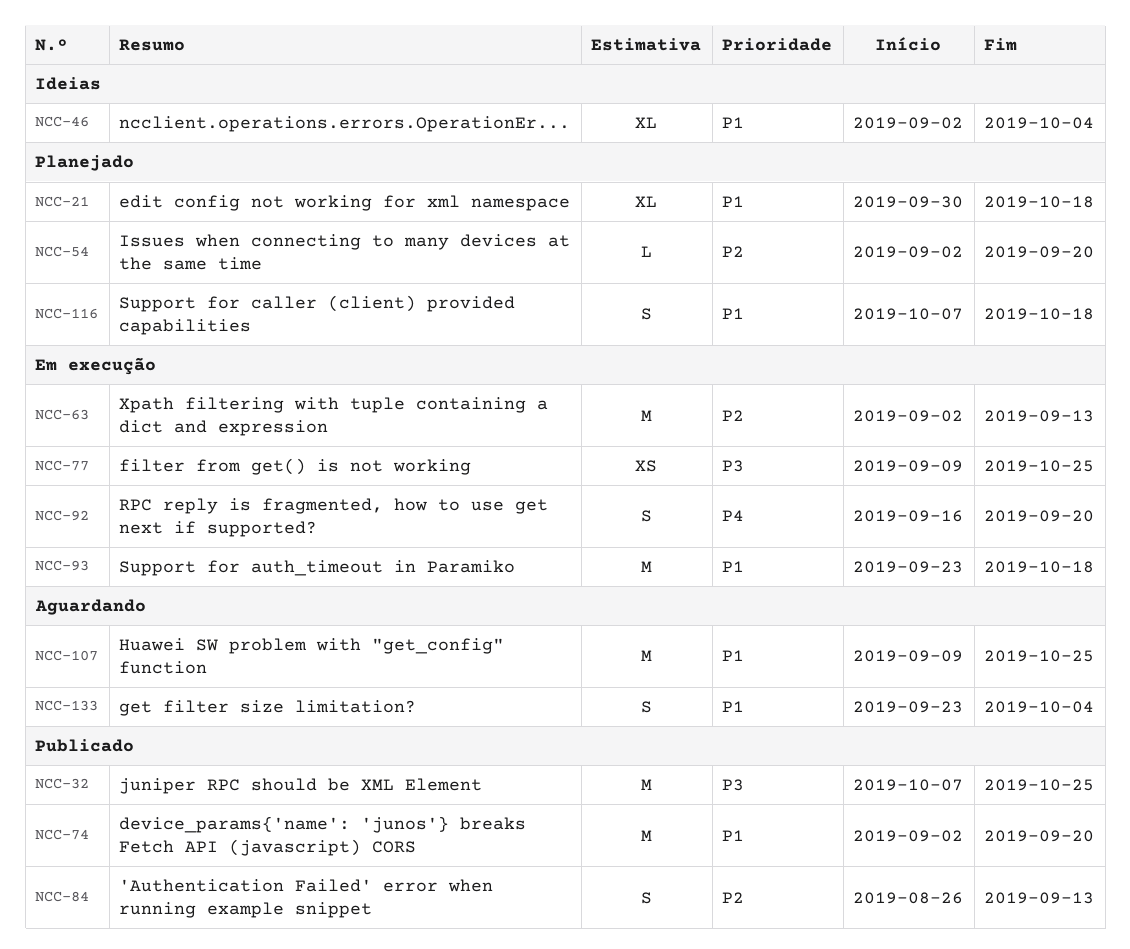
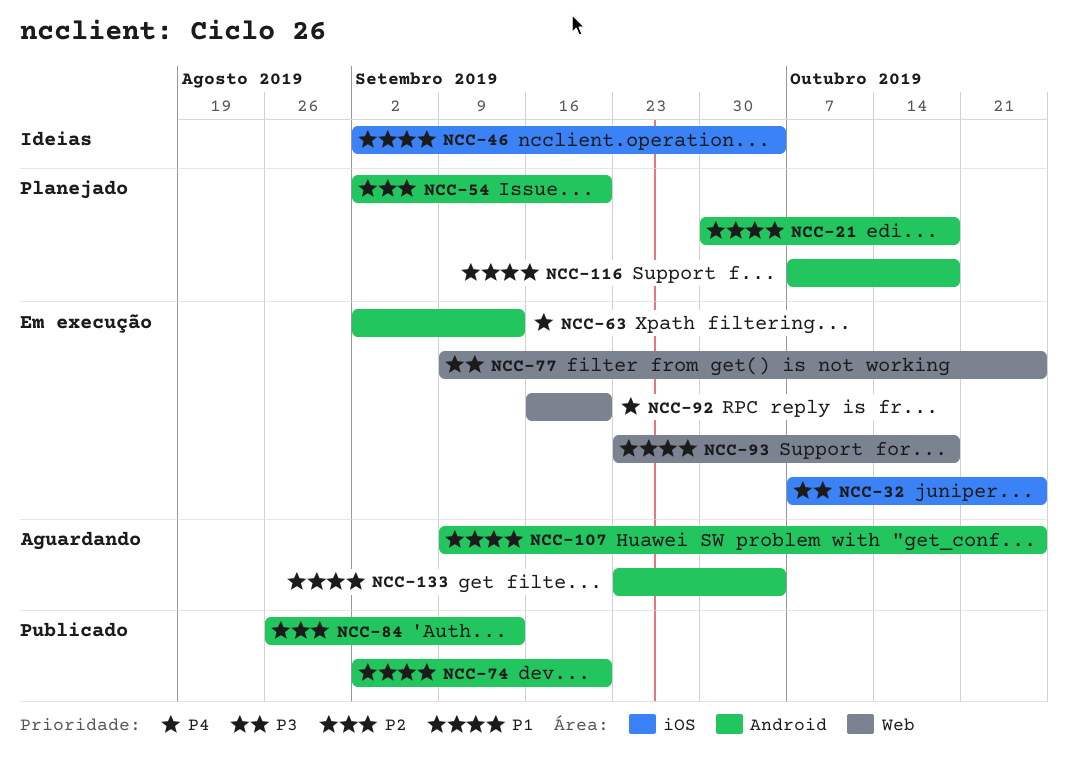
NCC-32, status: Publicado -> Em execução
NCC-63, priority: P2 -> P4

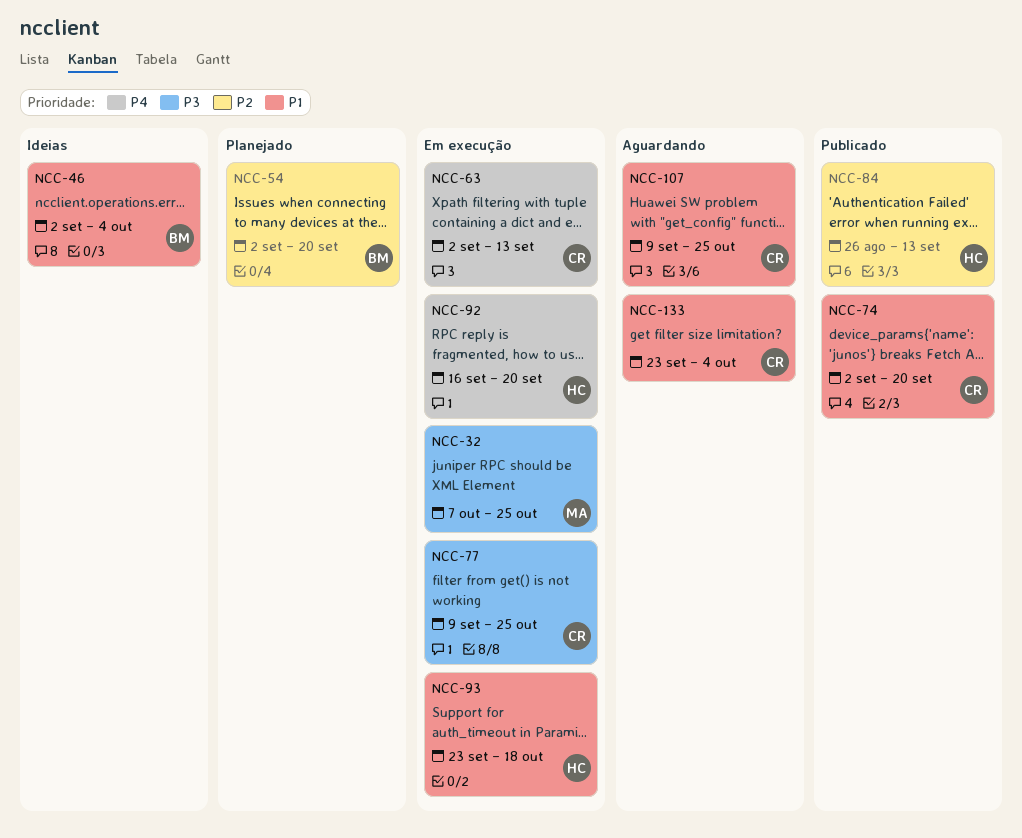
NCC-21: present -> none
NCC-116: present -> none

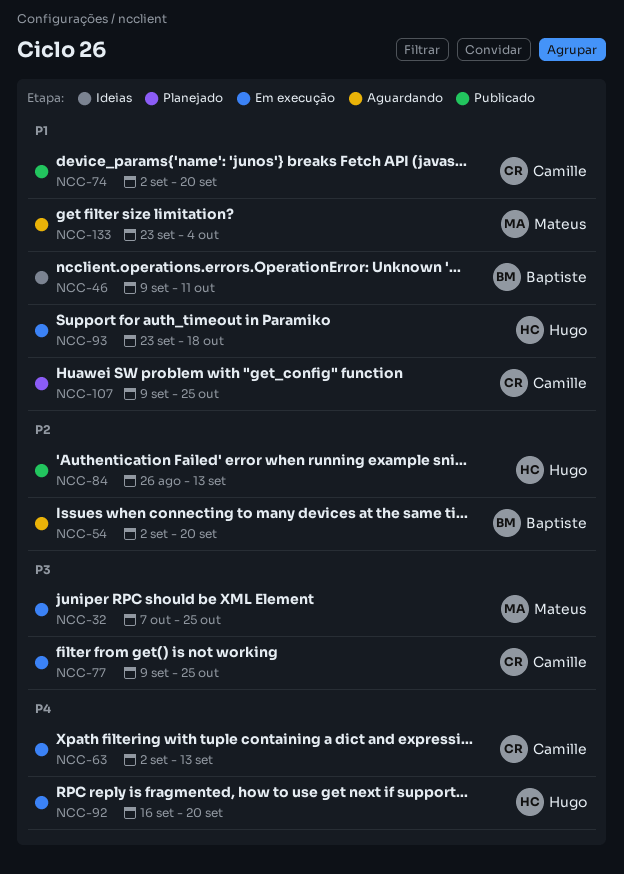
NCC-46, start: Sep 2 -> Sep 9
NCC-46, due: Oct 4 -> Oct 11
NCC-54, status: Planejado -> Aguardando
NCC-107, status: Aguardando -> Planejado
NCC-133, owner: Camille -> Mateus

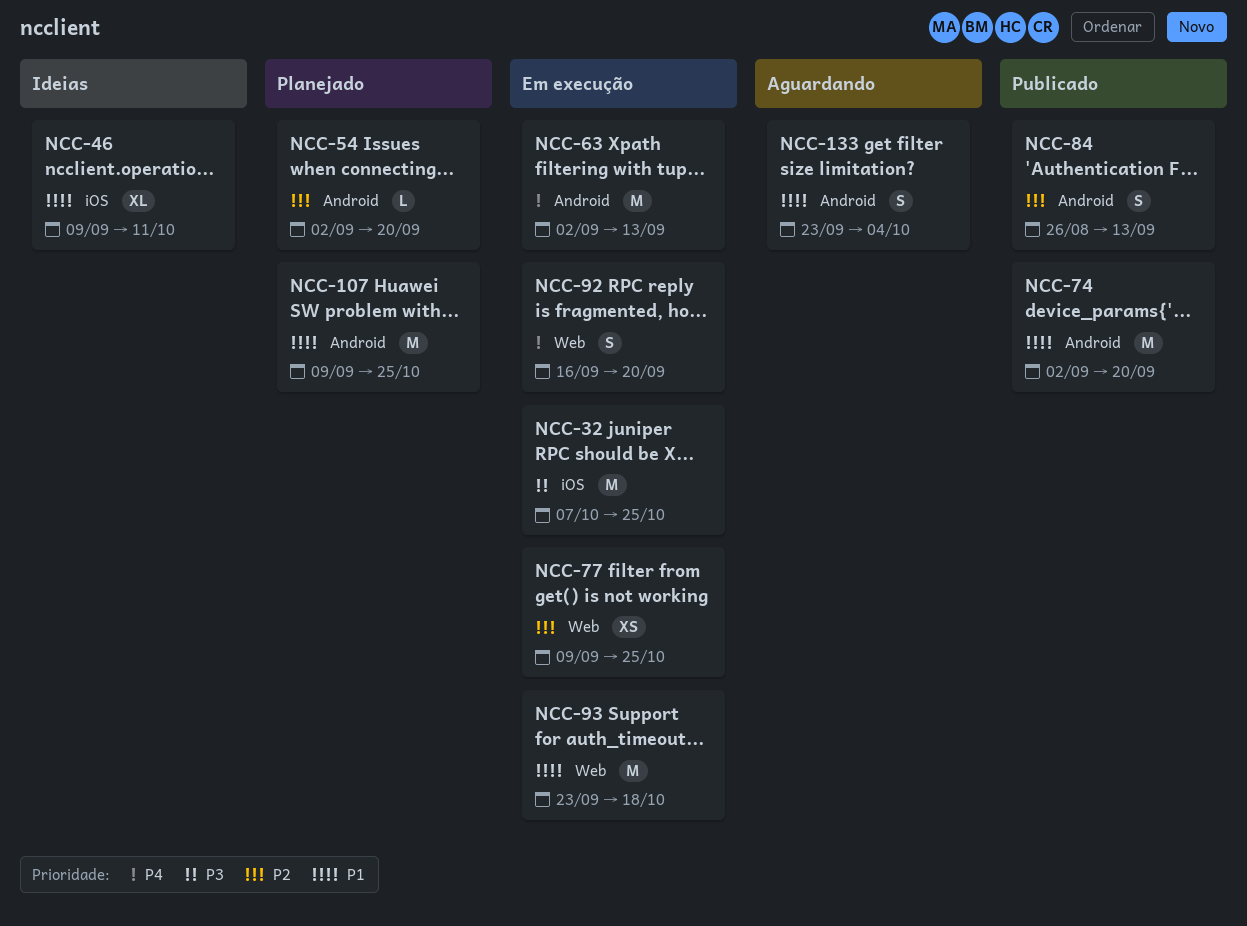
NCC-54, status: Aguardando -> Planejado
NCC-77, priority: P3 -> P2

